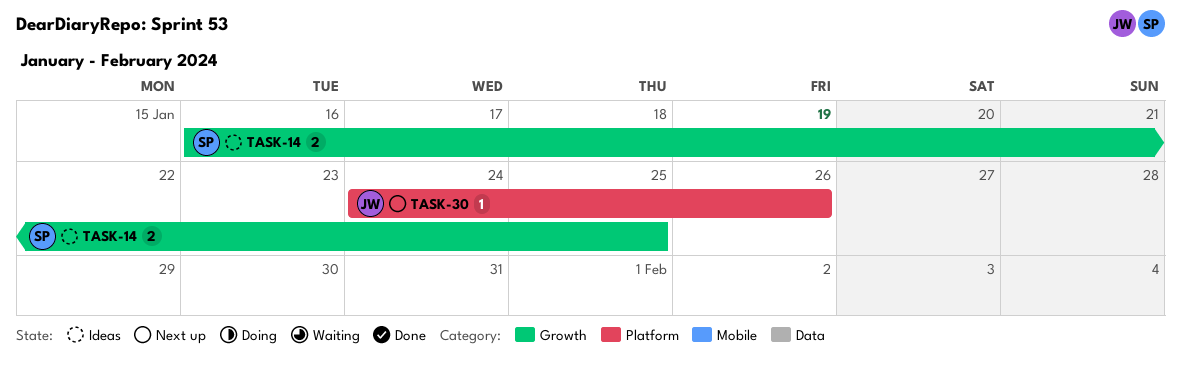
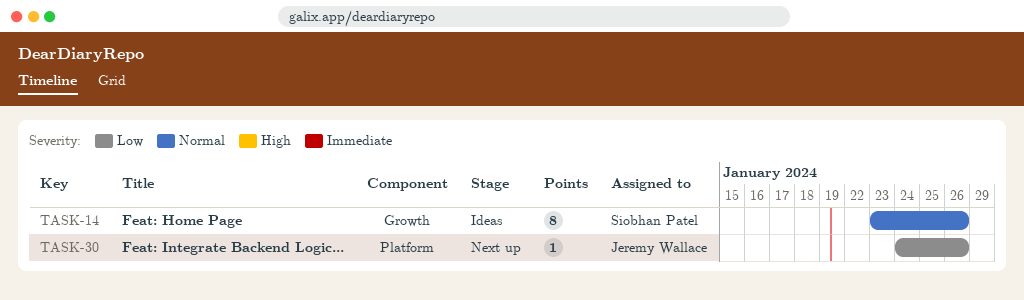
TASK-14, estimate: 2 -> 8
TASK-14, start: Jan 16 -> Jan 23
TASK-14, due: Jan 25 -> Jan 26

